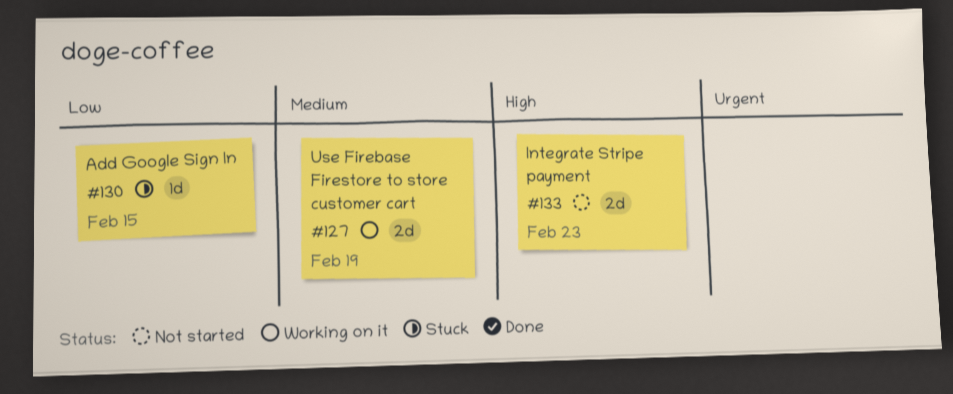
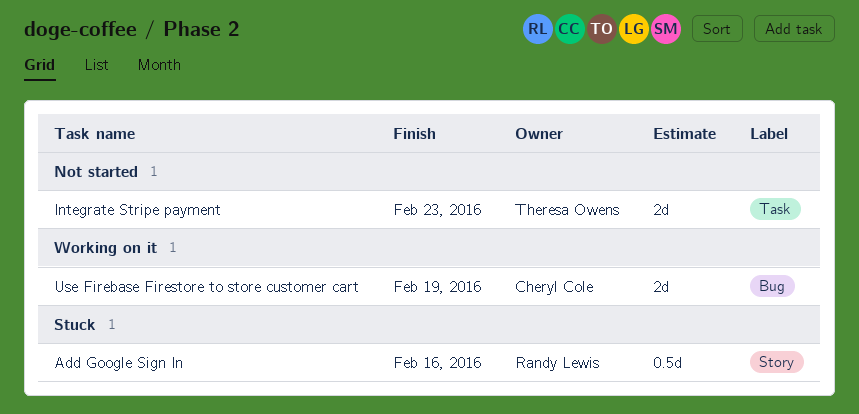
Add Google Sign In, estimate: 1d -> 0.5d
Add Google Sign In, due: Feb 15 -> Feb 16

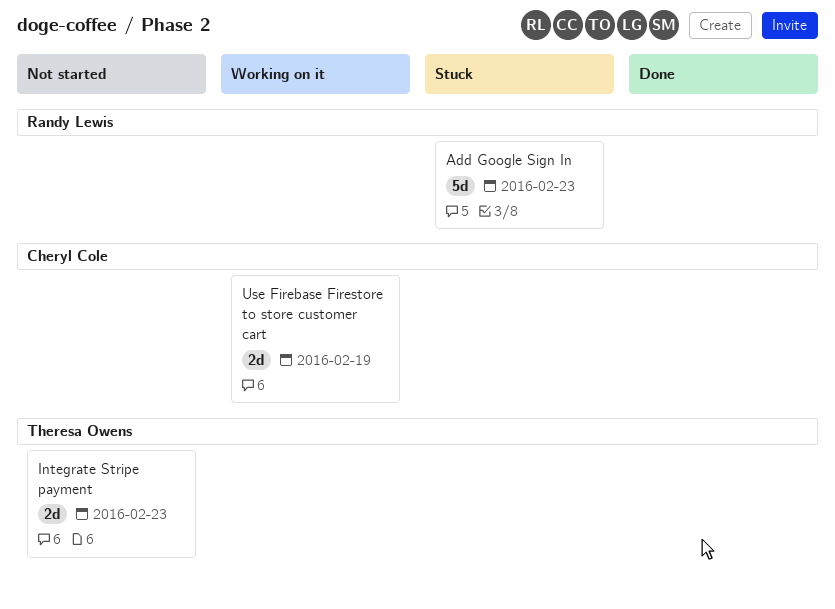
Add Google Sign In, estimate: 0.5d -> 5d
Add Google Sign In, due: Feb 16 -> Feb 23

